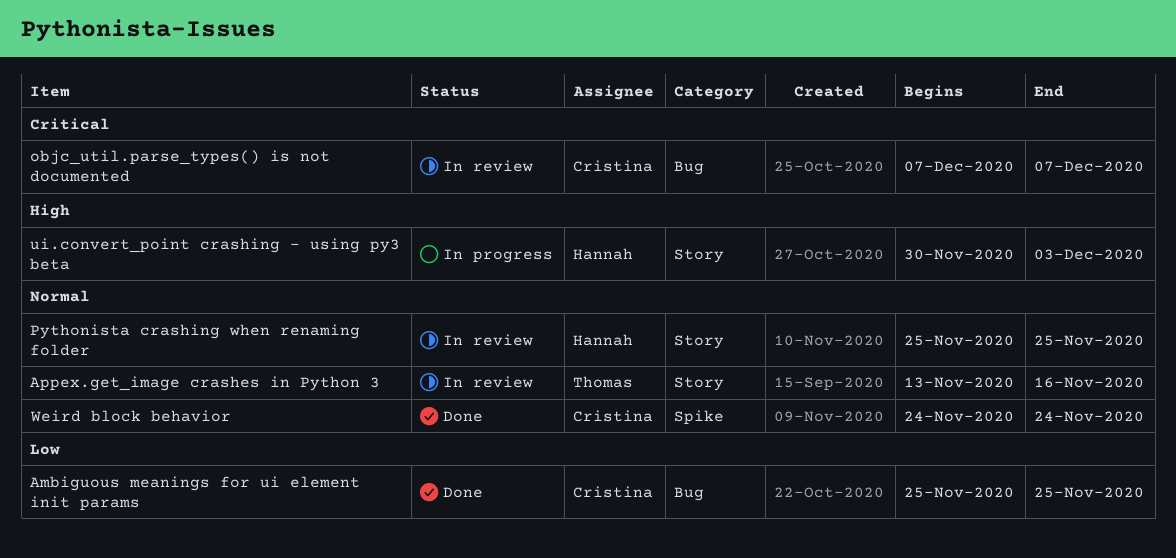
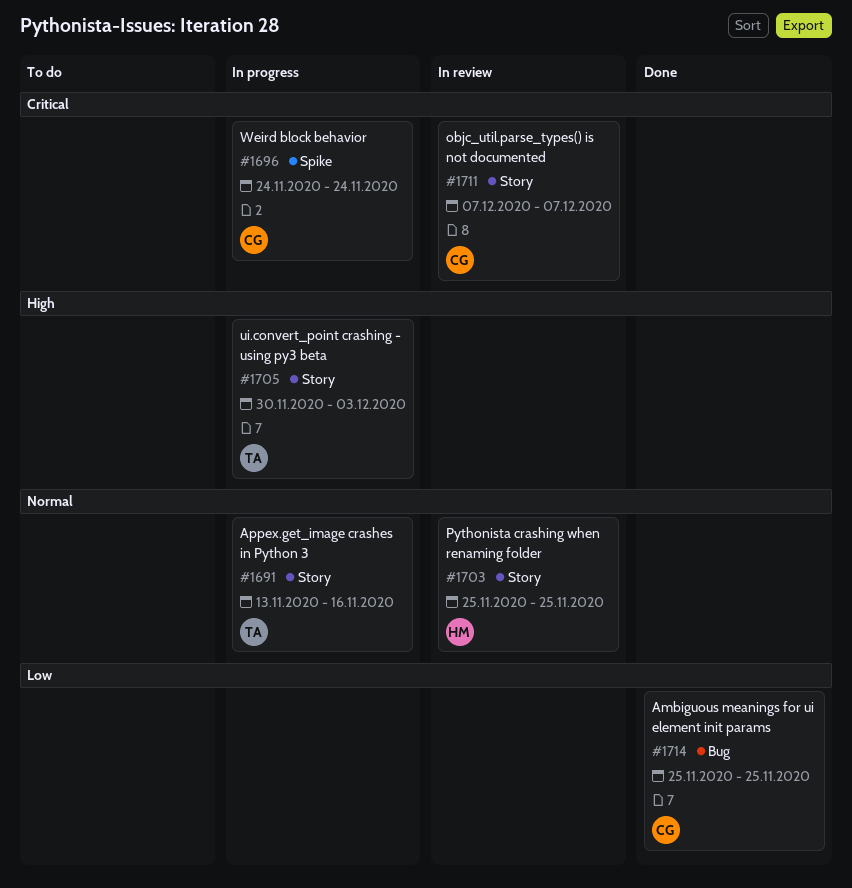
Appex.get_image crashes in Python 3, status: In review -> In progress
objc_util.parse_types() is not documented, label: Bug -> Story
ui.convert_point crashing - using py3 beta, owner: Hannah -> Thomas
Weird block behavior, status: Done -> In progress
Weird block behavior, priority: Normal -> Critical

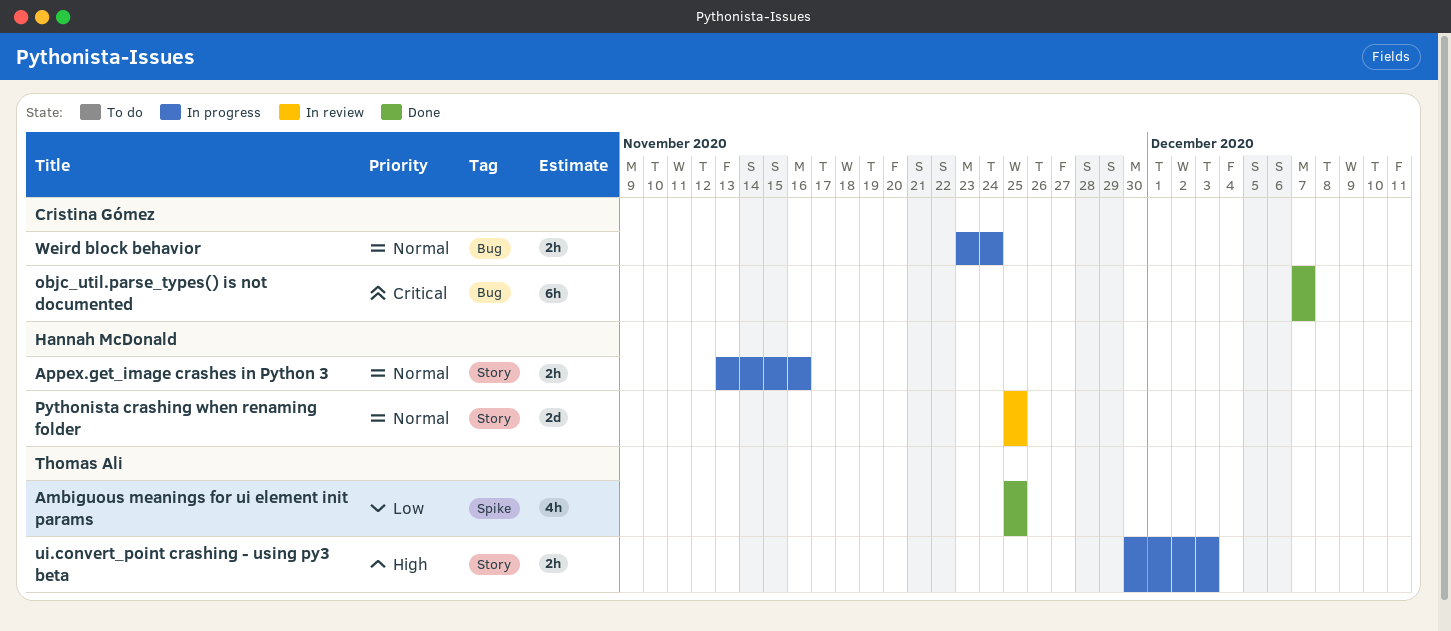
Ambiguous meanings for ui element init params, owner: Cristina Gómez -> Thomas Ali
Ambiguous meanings for ui element init params, label: Bug -> Spike
Appex.get_image crashes in Python 3, owner: Thomas Ali -> Hannah McDonald
objc_util.parse_types() is not documented, status: In review -> Done
objc_util.parse_types() is not documented, label: Story -> Bug
Weird block behavior, priority: Critical -> Normal
Weird block behavior, label: Spike -> Bug
Weird block behavior, start: Nov 24 -> Nov 23

